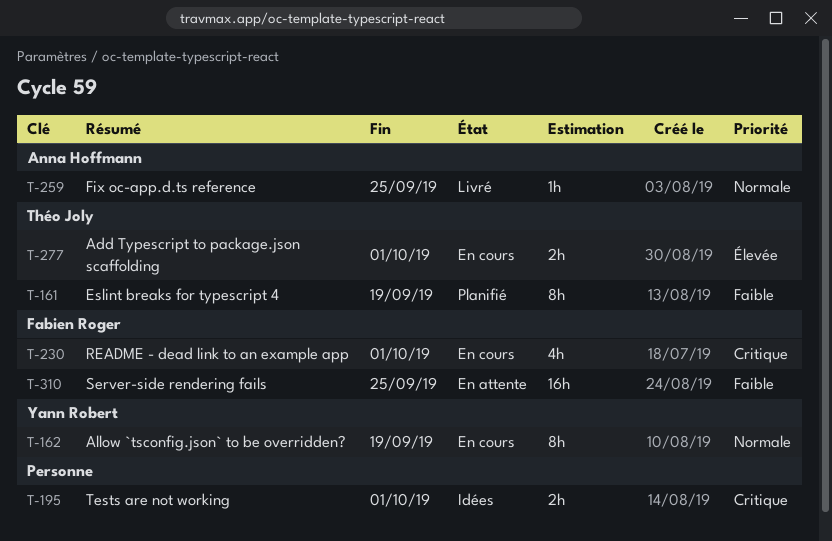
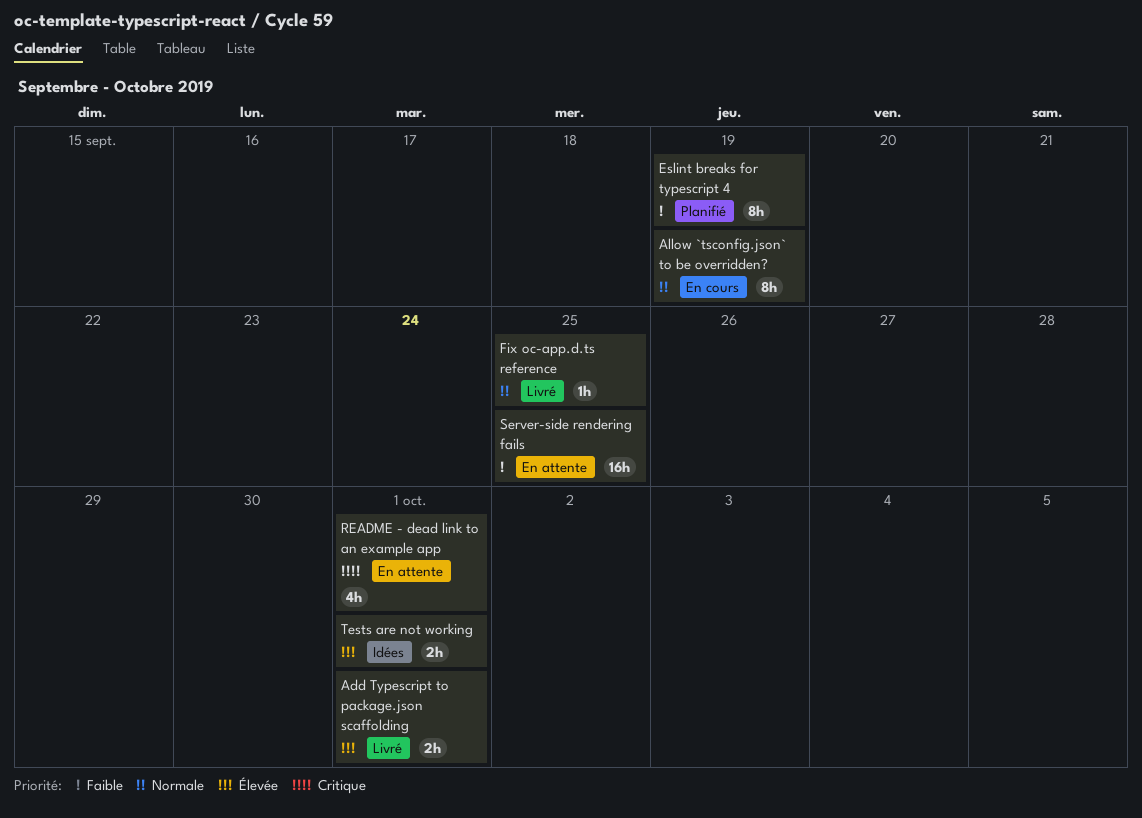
Add Typescript to package.json scaffolding, status: En cours -> Livré
README - dead link to an example app, status: En cours -> En attente
Tests are not working, priority: Critique -> Élevée

